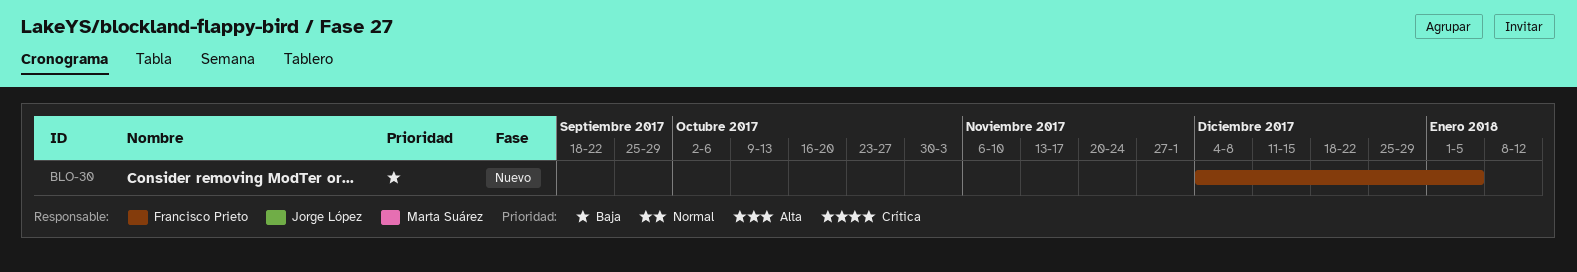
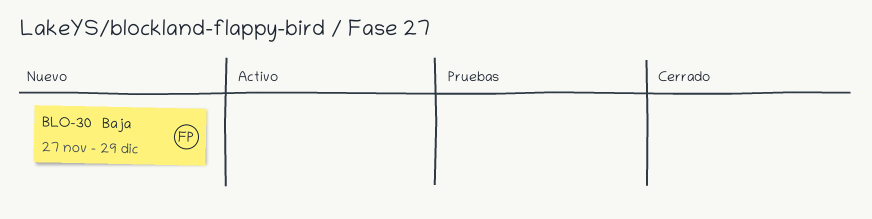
BLO-30, start: Dec 4 -> Nov 27
BLO-30, due: Jan 5 -> Dec 29

